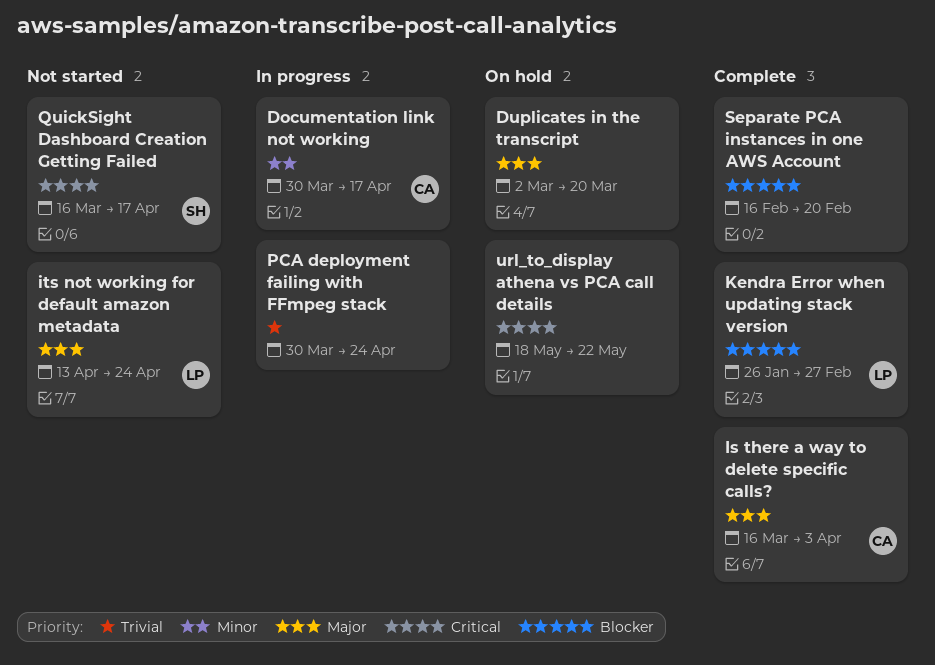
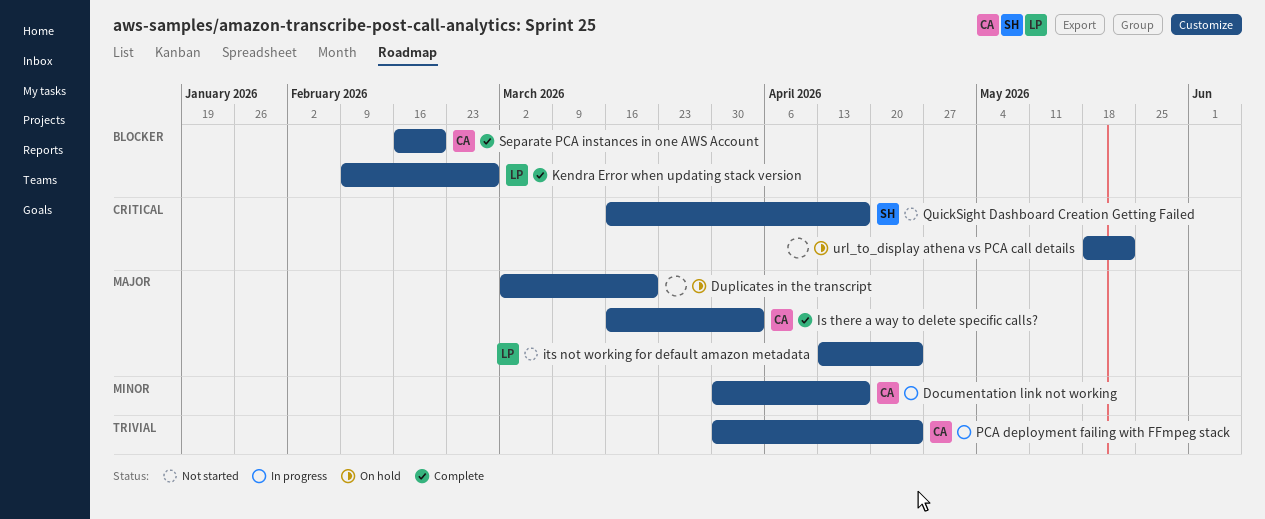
Kendra Error when updating stack version, start: Jan 26 -> Feb 9
PCA deployment failing with FFmpeg stack, owner: none -> CA
Separate PCA instances in one AWS Account, owner: none -> CA

